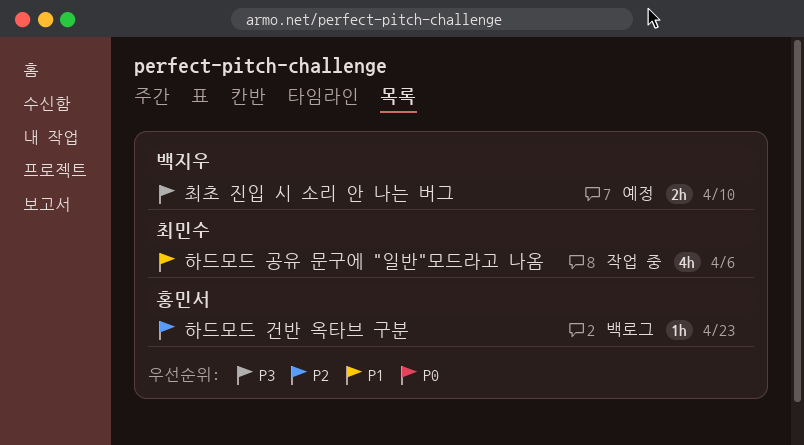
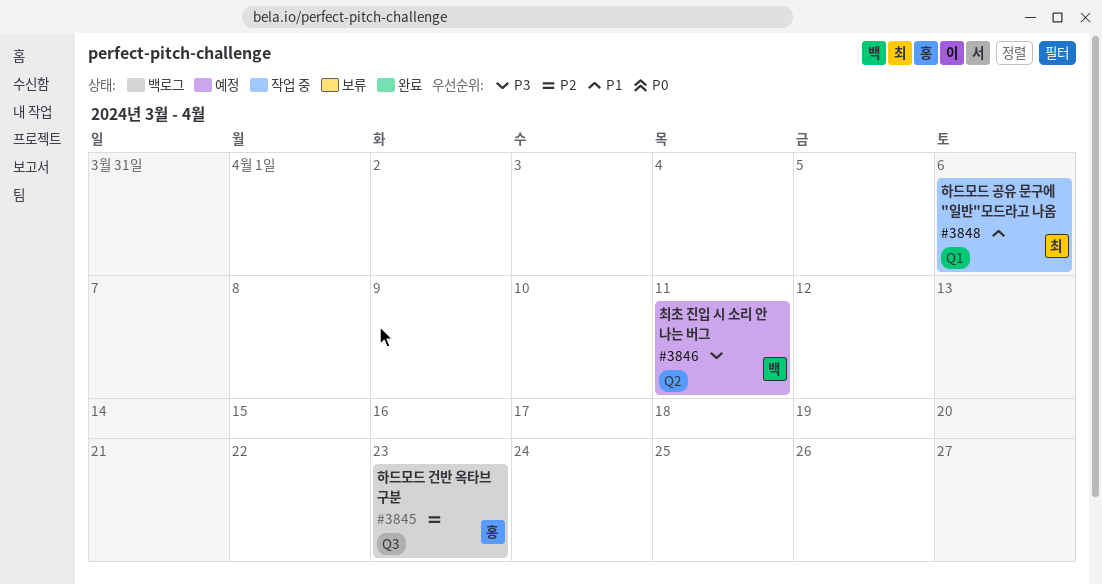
최초 진입 시 소리 안 나는 버그, due: Apr 10 -> Apr 11

